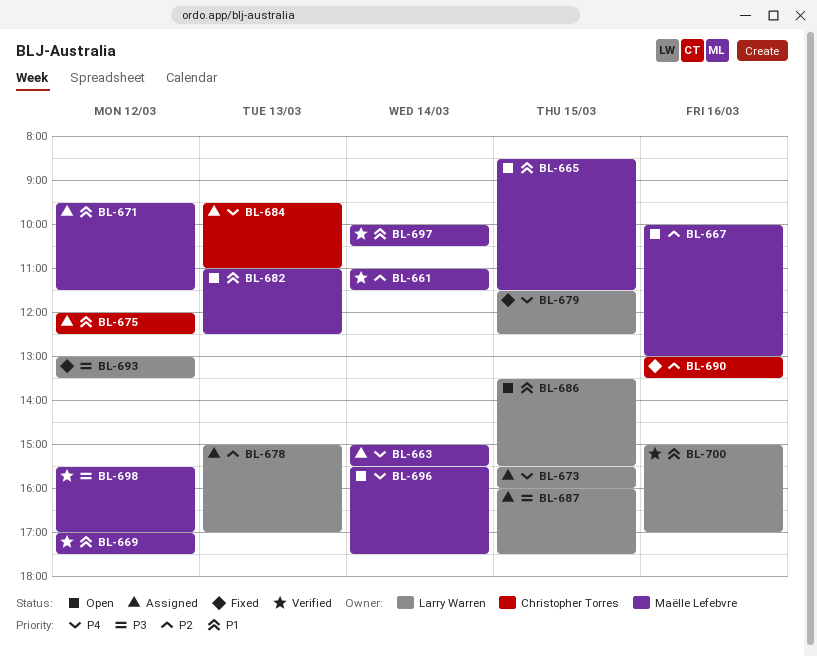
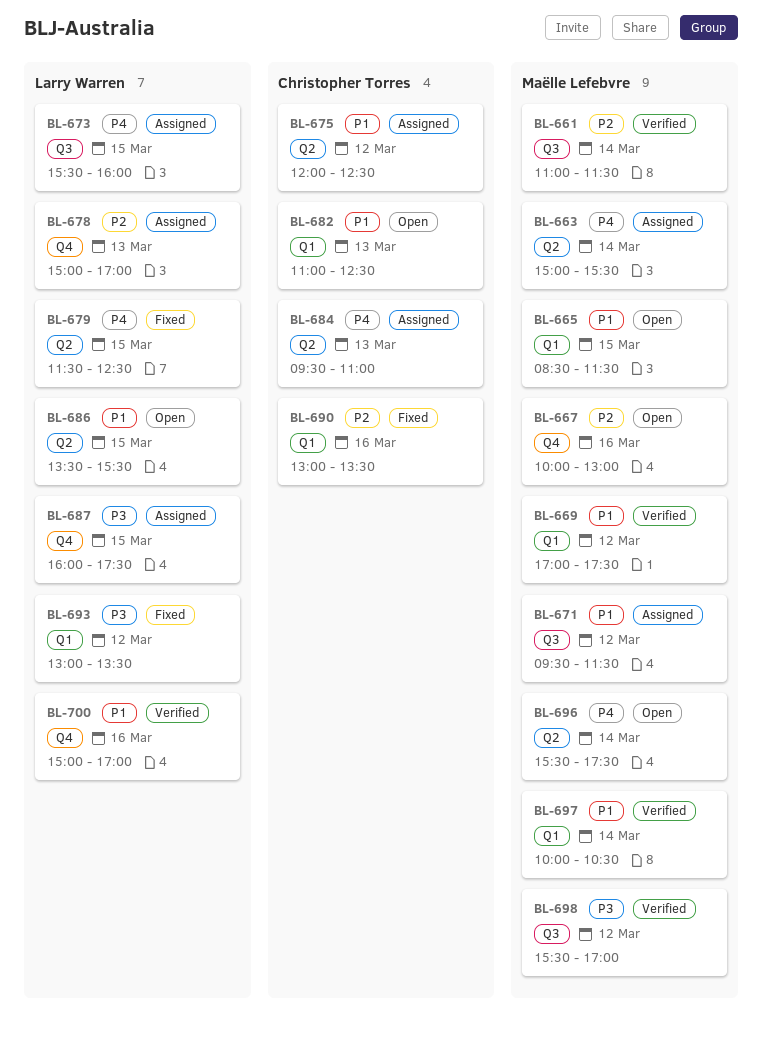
BL-682, owner: Maëlle Lefebvre -> Christopher Torres

